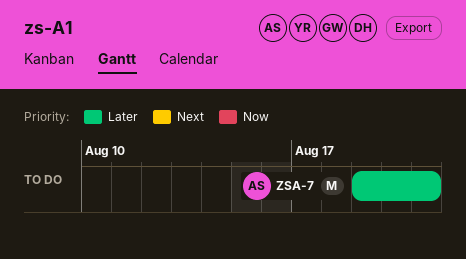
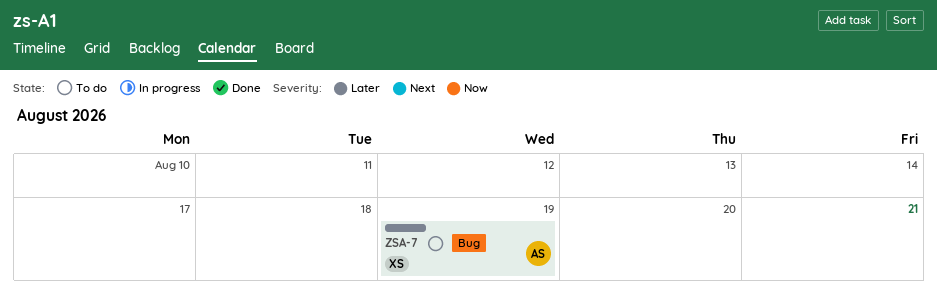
ZSA-7, estimate: M -> XS
ZSA-7, due: Aug 21 -> Aug 19

